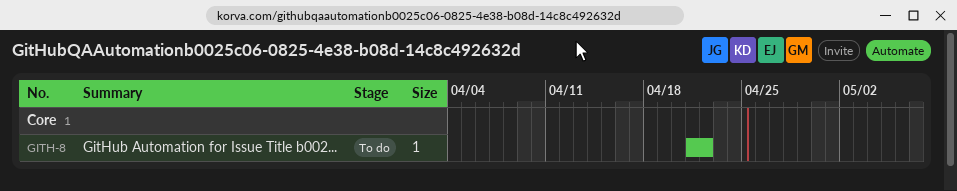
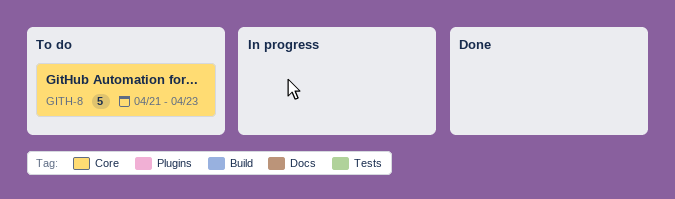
GITH-8, estimate: 1 -> 5
GITH-8, due: Apr 22 -> Apr 23

